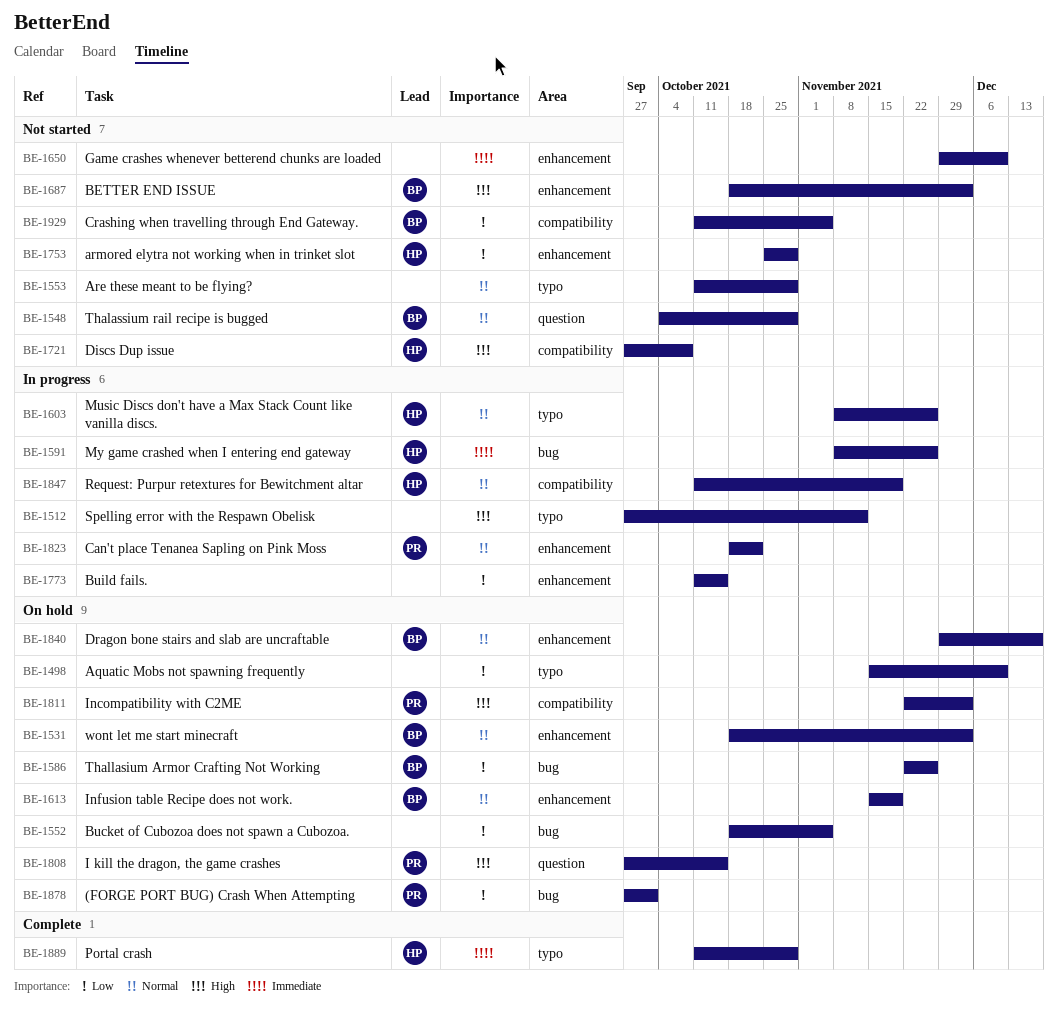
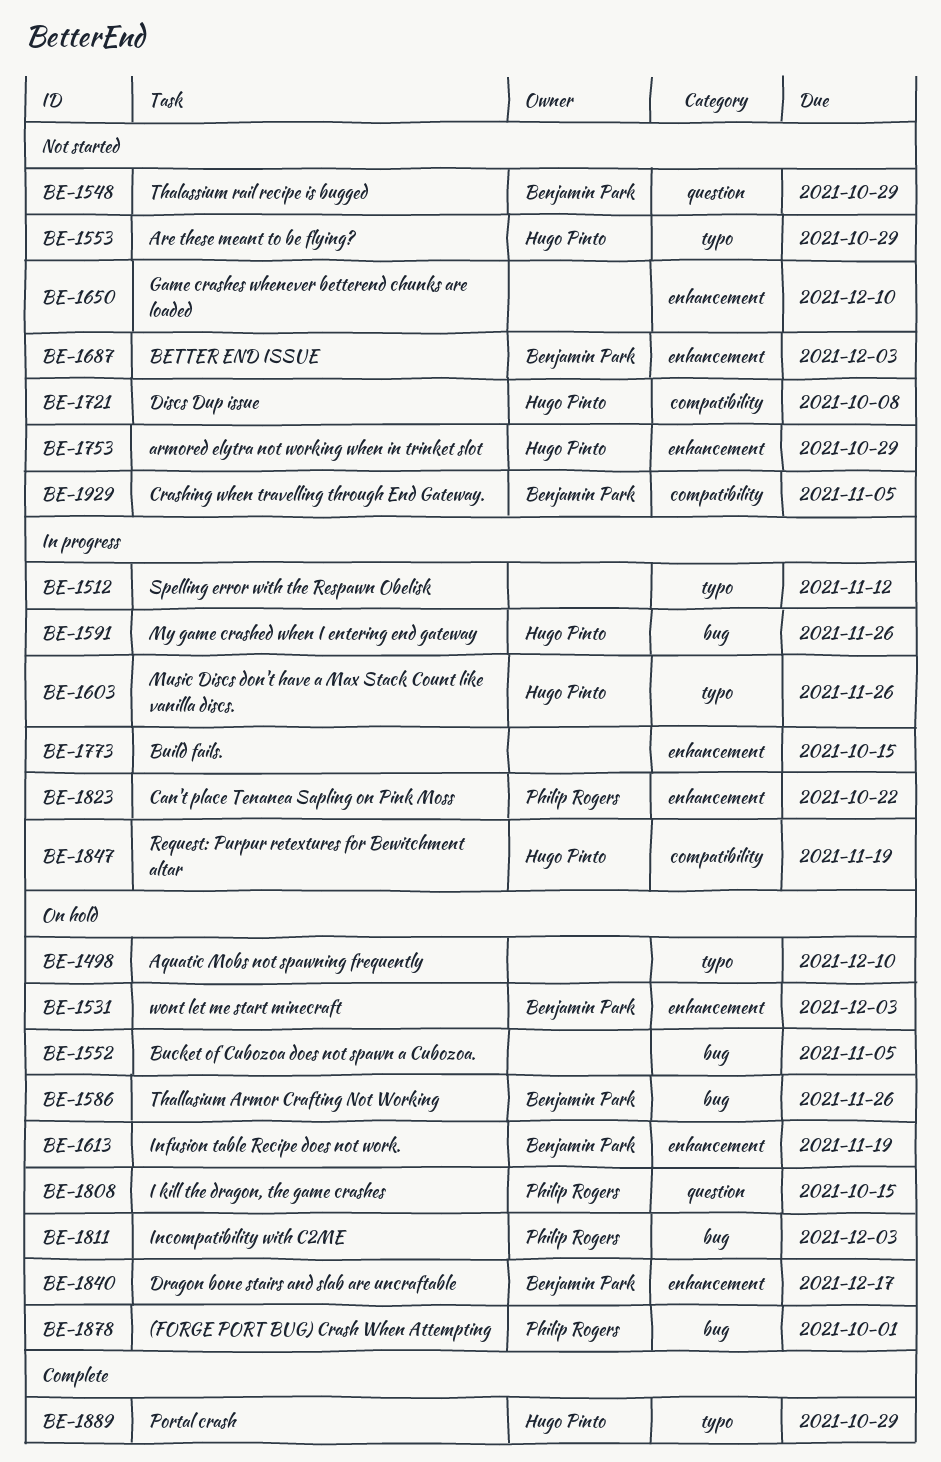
BE-1553, owner: none -> Hugo Pinto
BE-1811, label: compatibility -> bug

